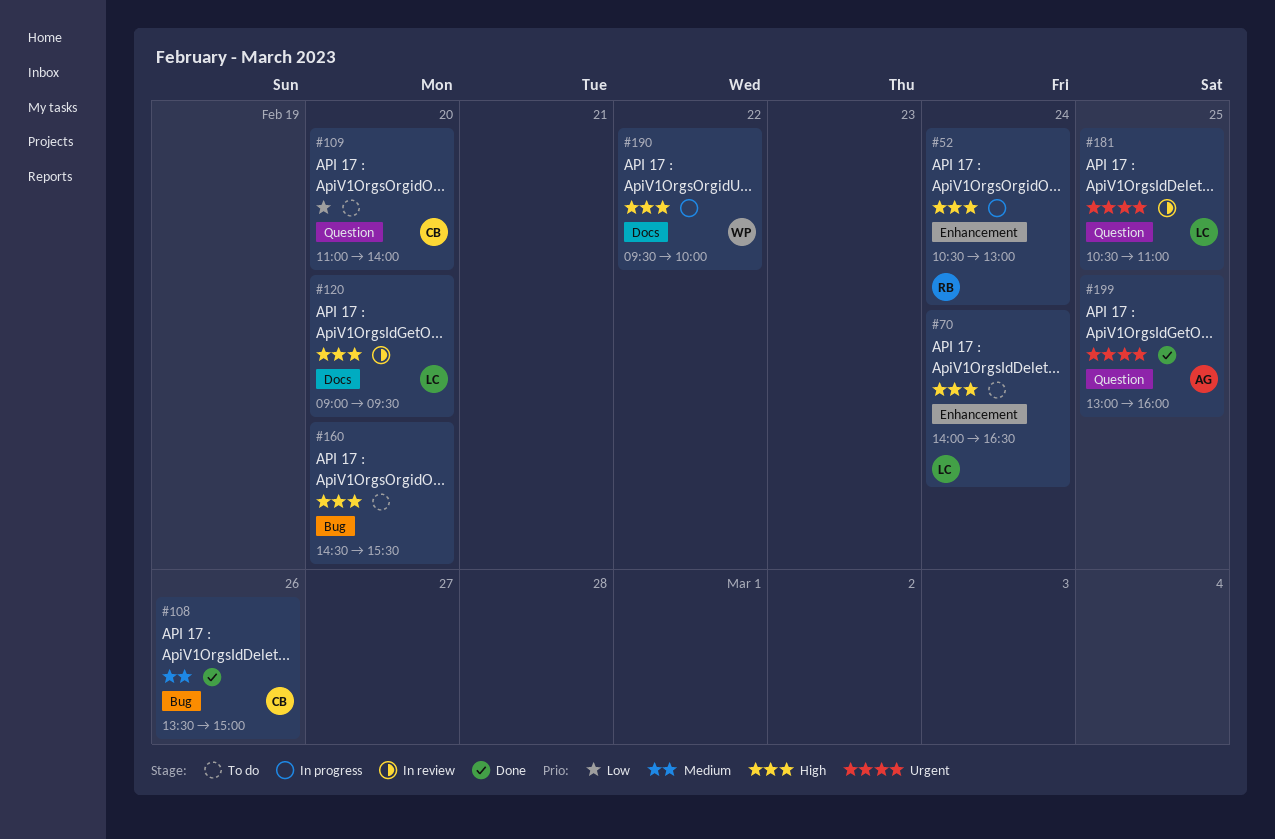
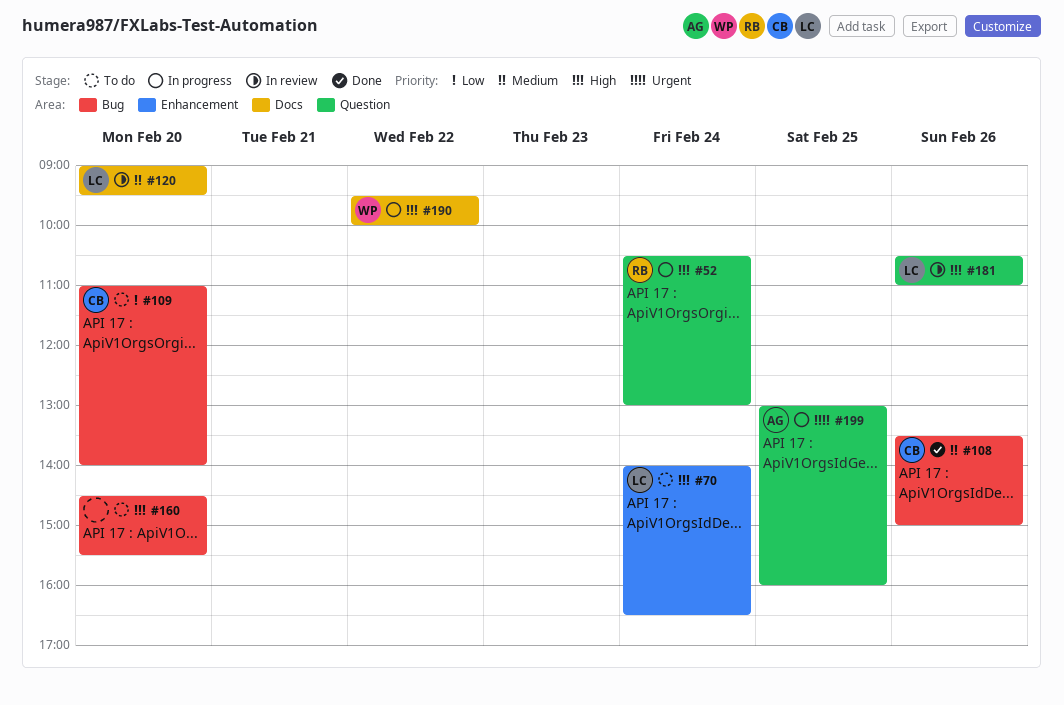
#52, label: Enhancement -> Question
#109, label: Question -> Bug
#120, priority: High -> Medium
#181, priority: Urgent -> High
#181, day: Feb 25 -> Feb 26
#199, status: Done -> In progress

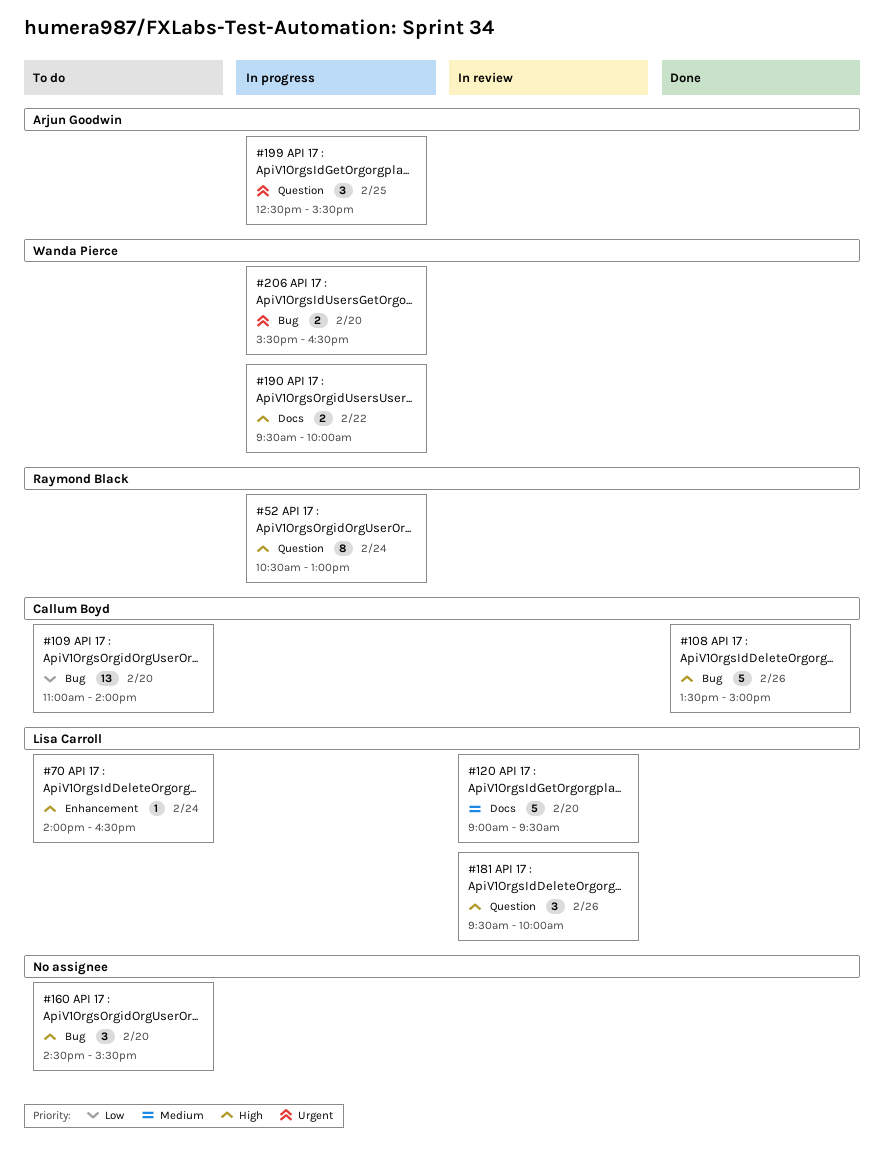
#108, priority: Medium -> High
#181, begins: 10:30 -> 09:30
#181, ends: 11:00 -> 10:00
#199, begins: 13:00 -> 12:30
#199, ends: 16:00 -> 15:30
#206: none -> present

